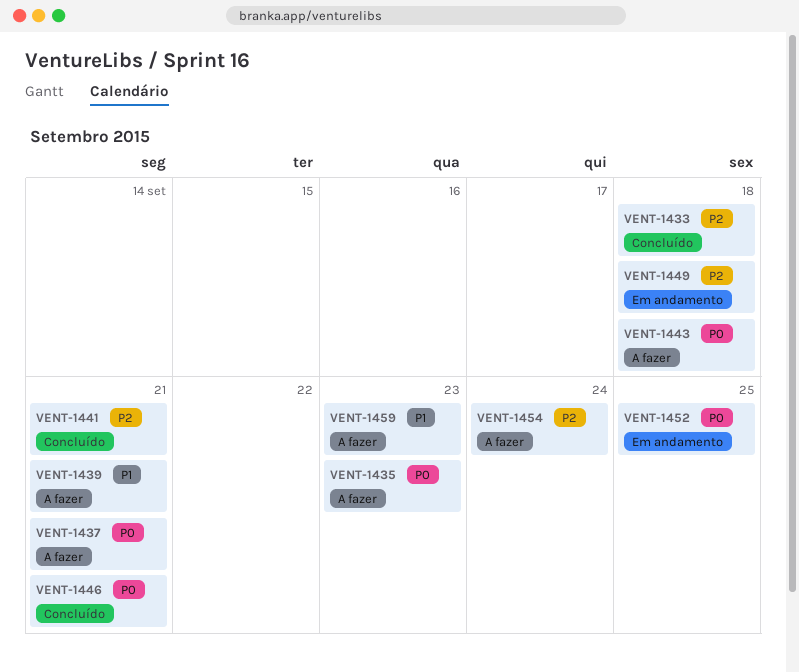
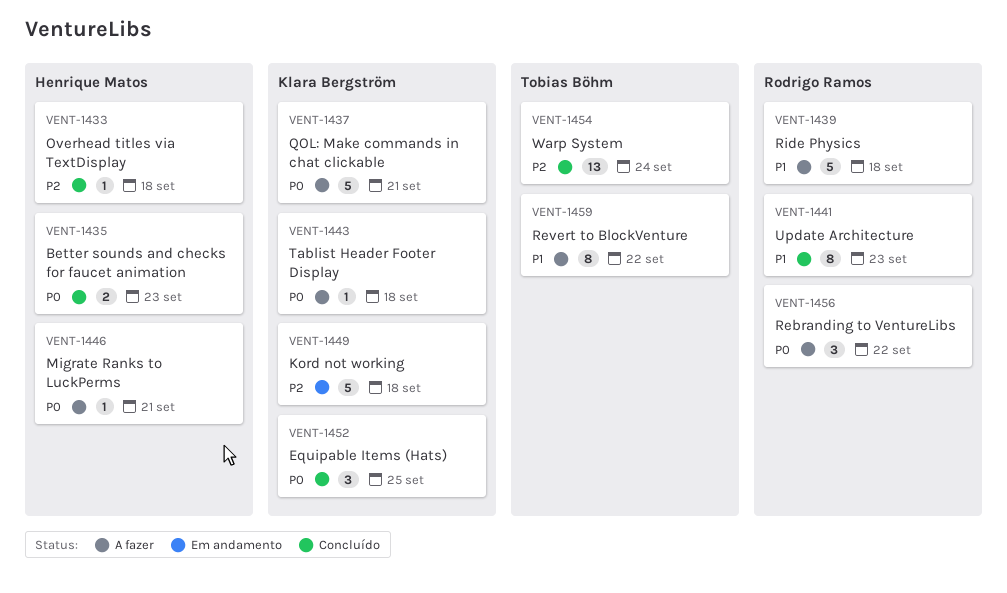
VENT-1435, status: A fazer -> Concluído
VENT-1439, due: Sep 21 -> Sep 18
VENT-1441, priority: P2 -> P1
VENT-1441, due: Sep 21 -> Sep 23
VENT-1446, status: Concluído -> A fazer
VENT-1452, status: Em andamento -> Concluído
VENT-1454, status: A fazer -> Concluído
VENT-1456: none -> present
VENT-1459, due: Sep 23 -> Sep 22

